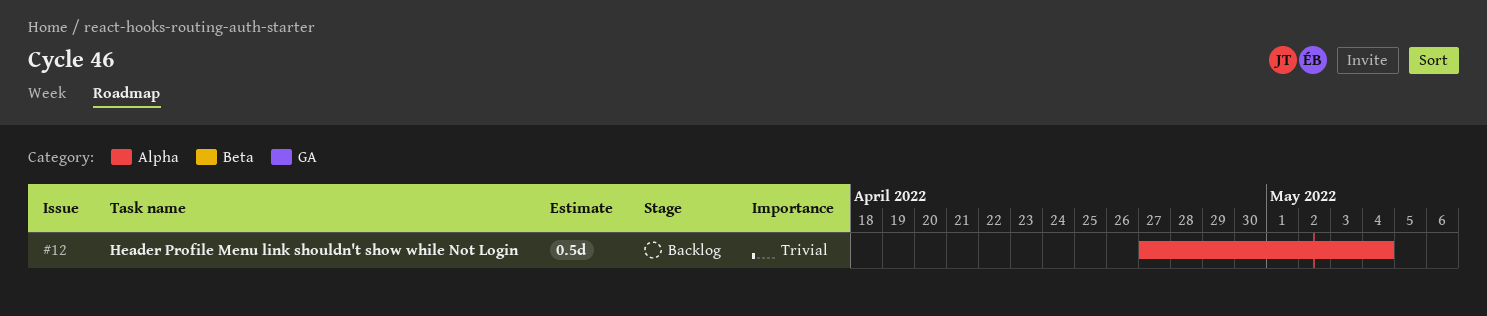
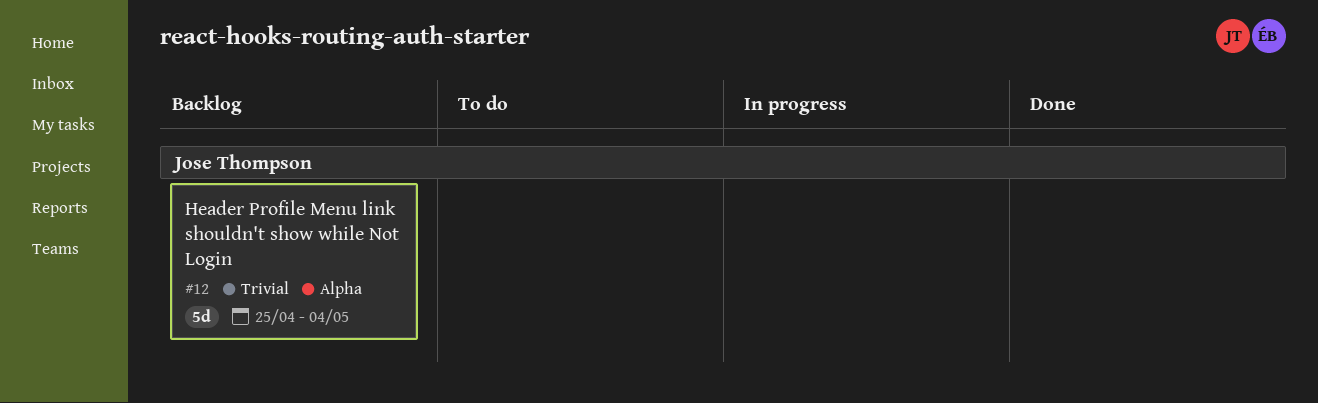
#12, estimate: 0.5d -> 5d
#12, start: Apr 27 -> Apr 25

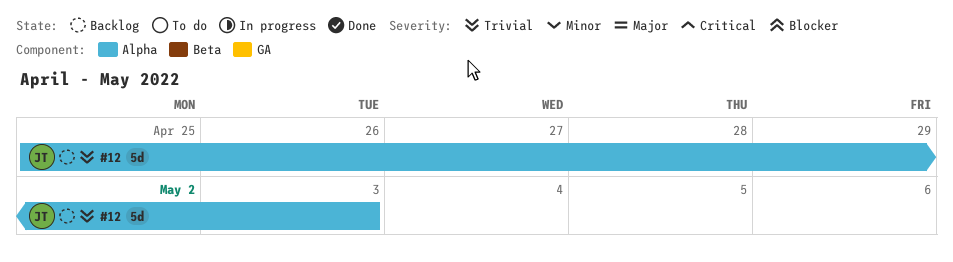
#12, due: May 4 -> May 3

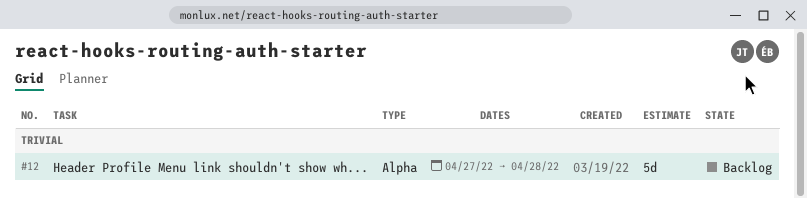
#12, start: Apr 25 -> Apr 27
#12, due: May 3 -> Apr 28

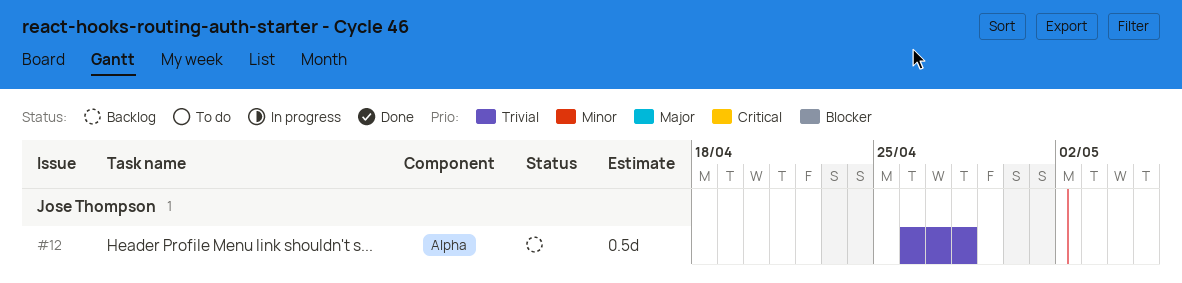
#12, estimate: 5d -> 0.5d
#12, start: Apr 27 -> Apr 26

